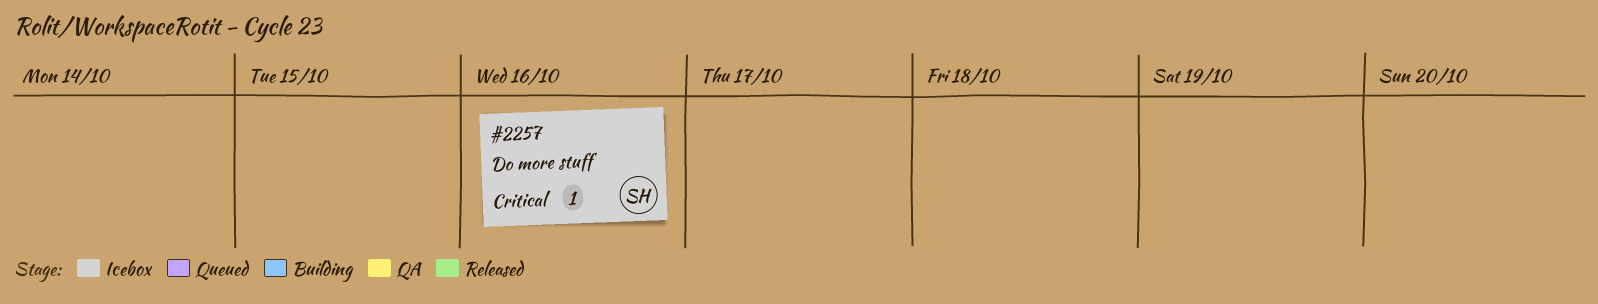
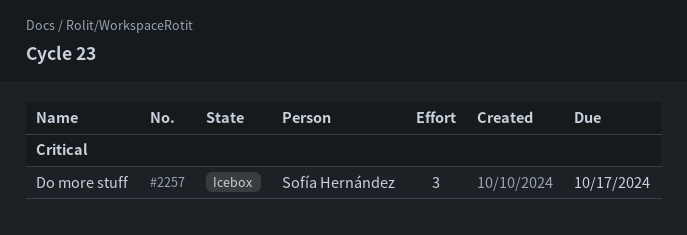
#2257, estimate: 1 -> 3
#2257, due: Oct 16 -> Oct 17

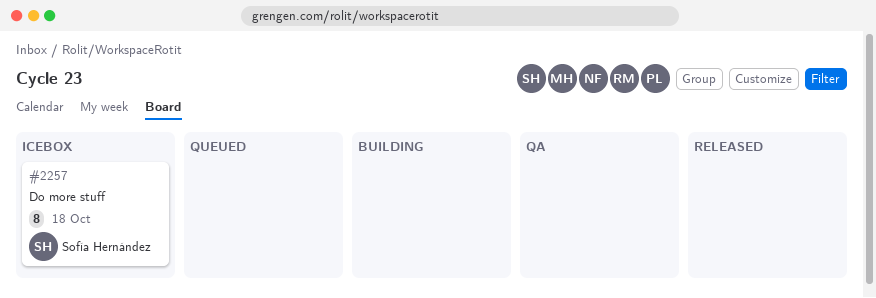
#2257, estimate: 3 -> 8
#2257, due: Oct 17 -> Oct 18

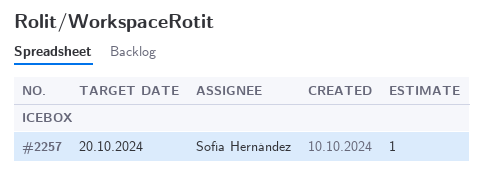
#2257, estimate: 8 -> 1
#2257, due: Oct 18 -> Oct 20

